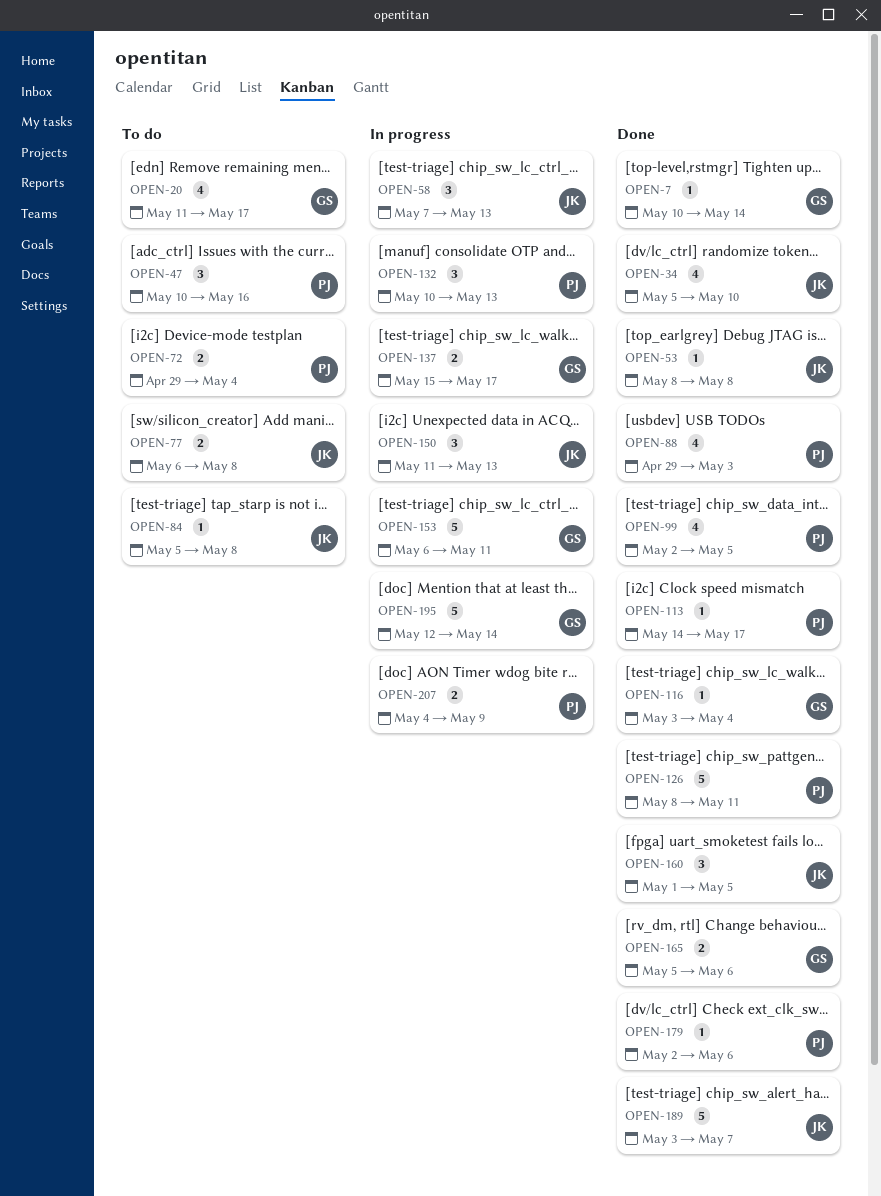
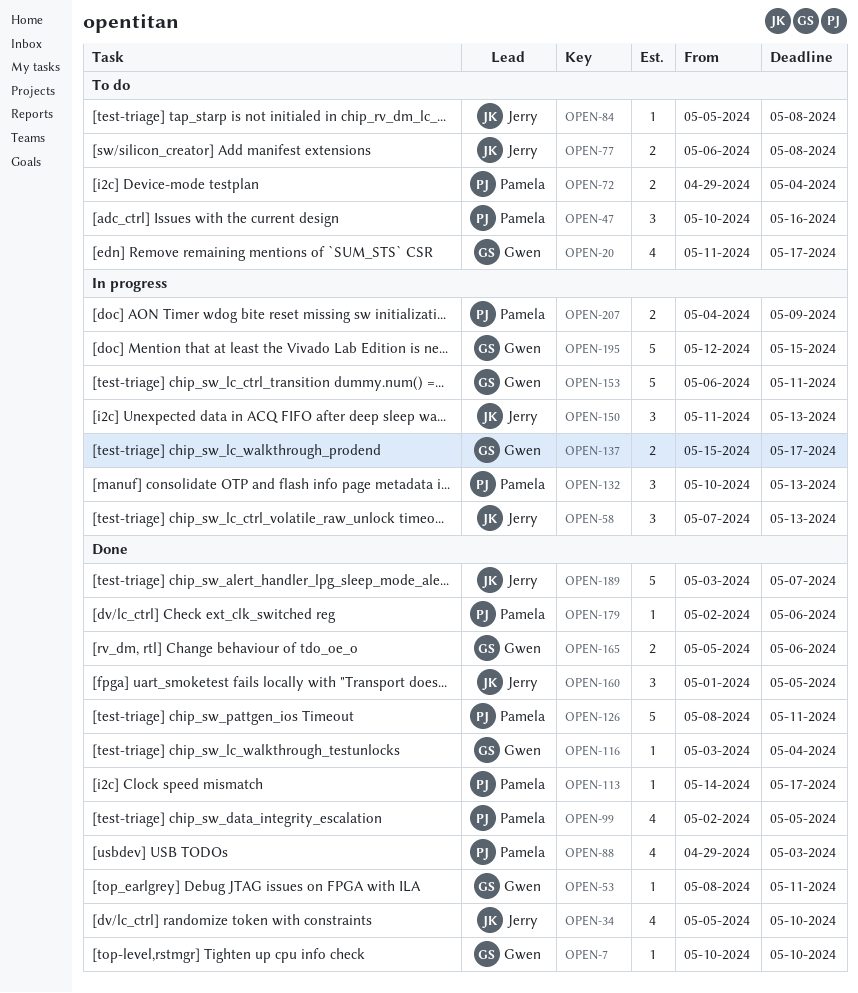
OPEN-7, due: May 14 -> May 10
OPEN-53, owner: Jerry -> Gwen
OPEN-53, due: May 8 -> May 11
OPEN-195, due: May 14 -> May 15

